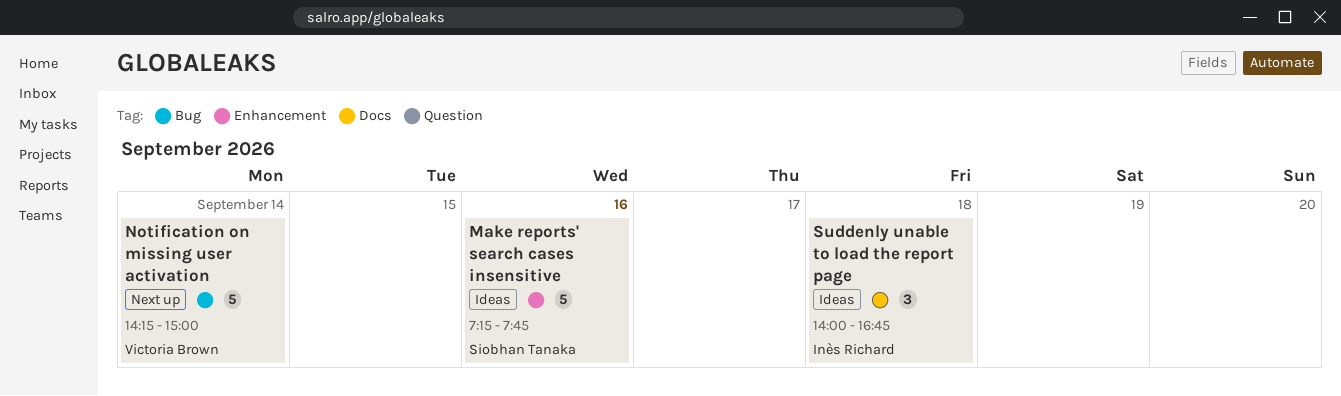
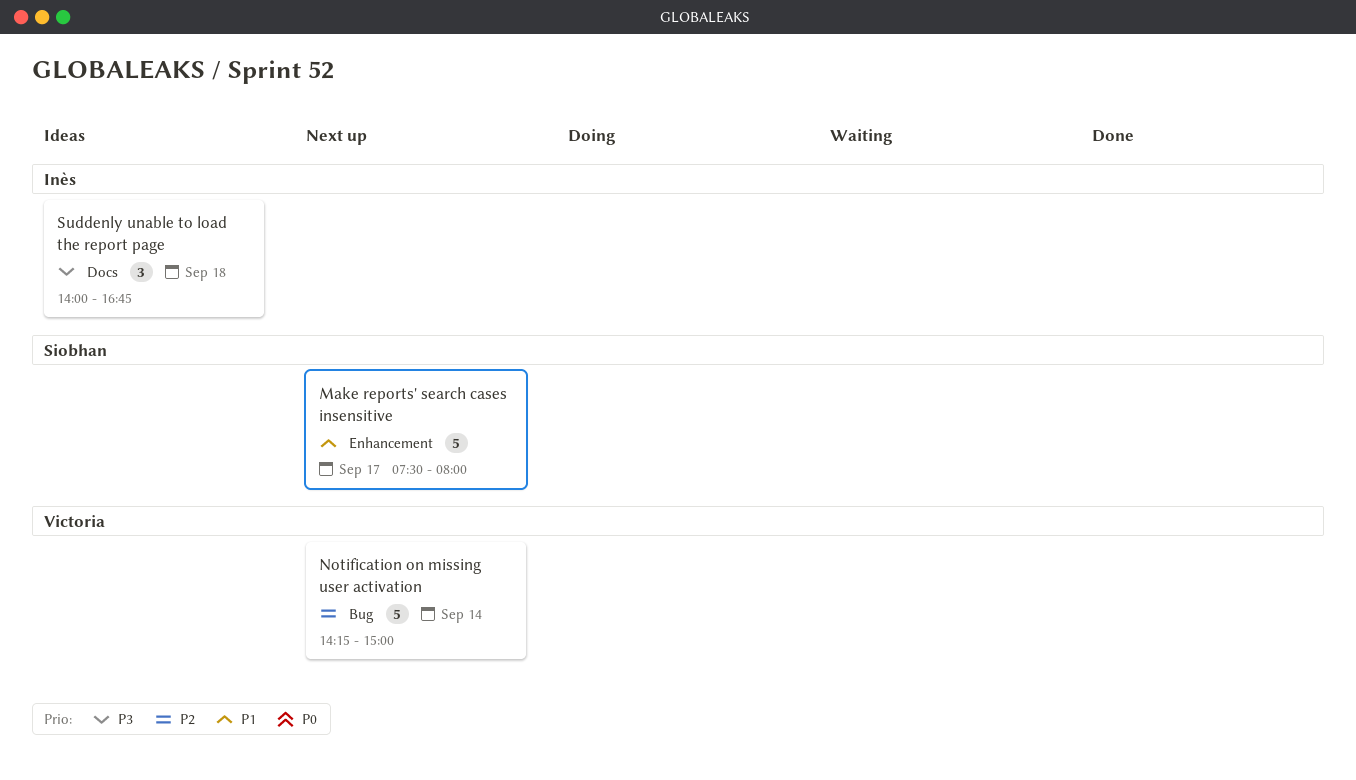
Make reports' search cases insensitive, status: Ideas -> Next up
Make reports' search cases insensitive, day: Sep 16 -> Sep 17
Make reports' search cases insensitive, begins: 07:15 -> 07:30
Make reports' search cases insensitive, ends: 07:45 -> 08:00

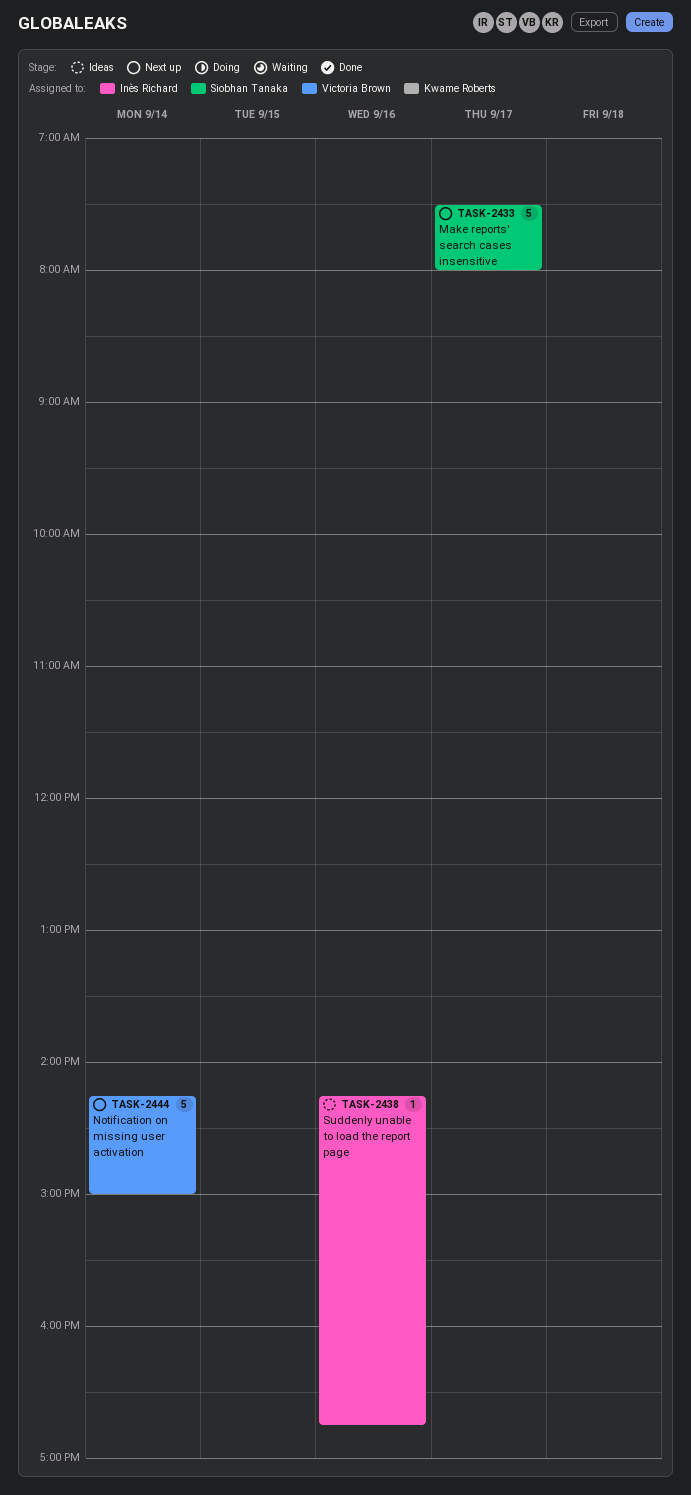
Suddenly unable to load the report page, estimate: 3 -> 1
Suddenly unable to load the report page, day: Sep 18 -> Sep 16
Suddenly unable to load the report page, begins: 14:00 -> 14:15

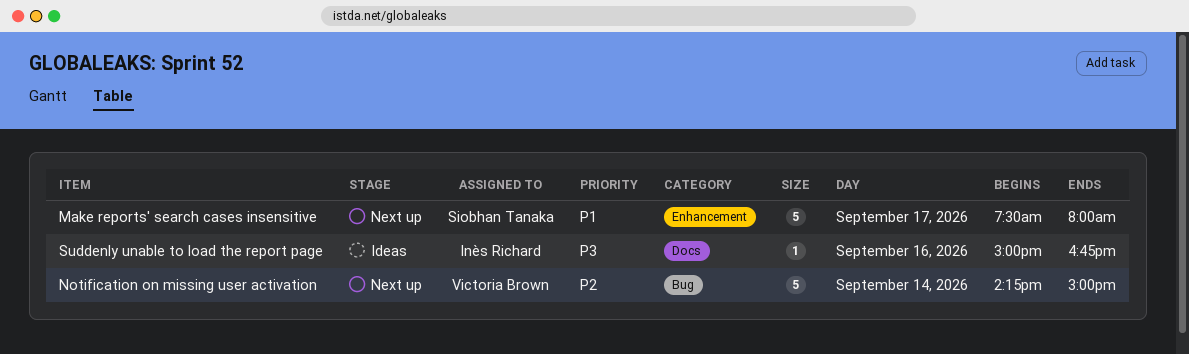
Suddenly unable to load the report page, begins: 14:15 -> 15:00

